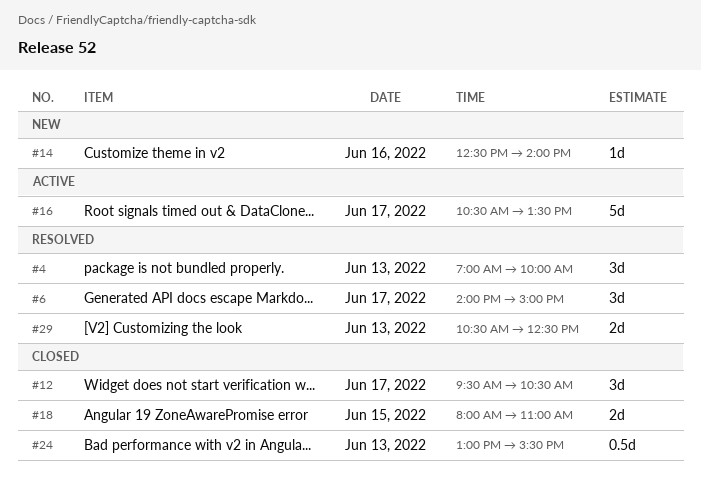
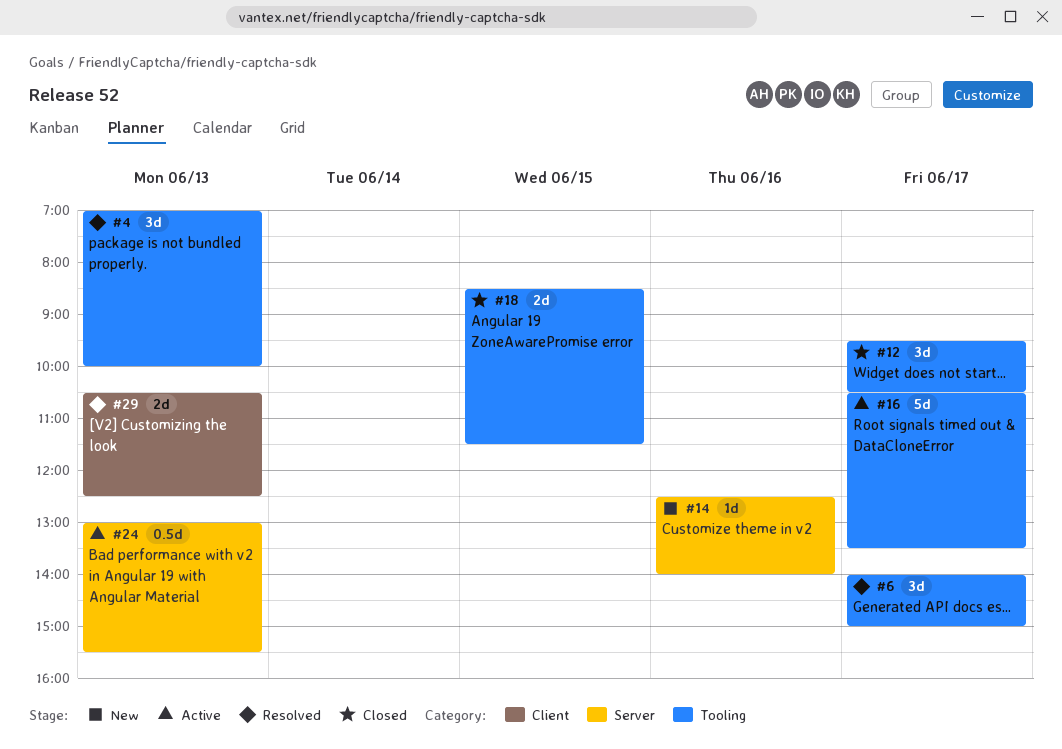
#18, begins: 08:00 -> 08:30
#18, ends: 11:00 -> 11:30
#24, status: Closed -> Active

